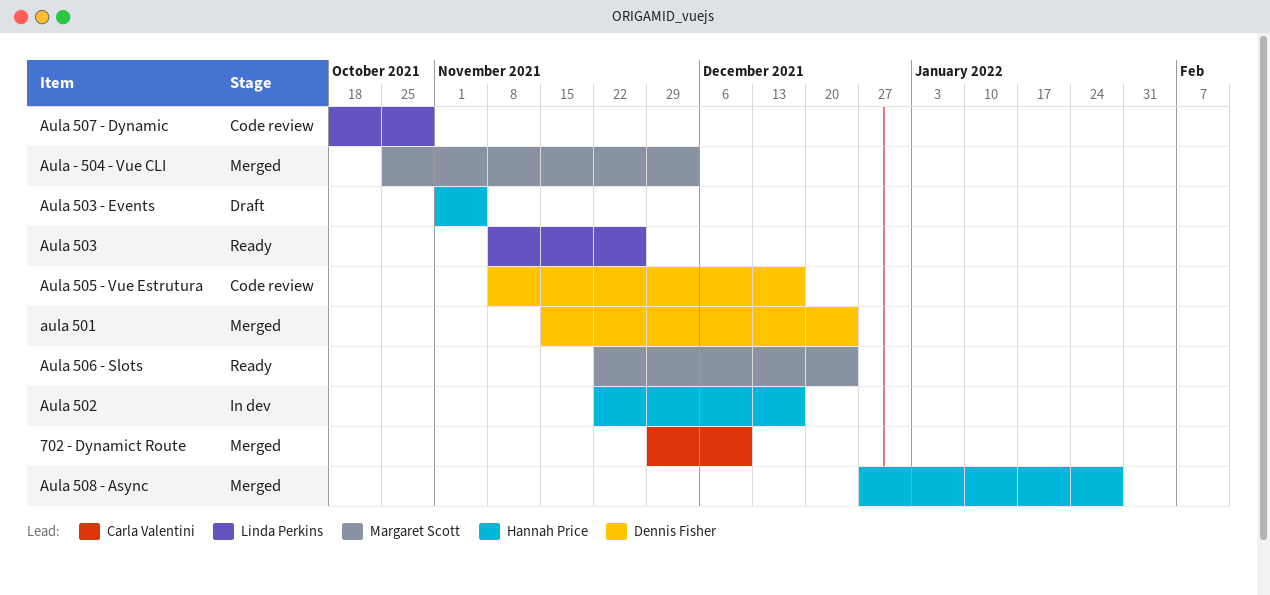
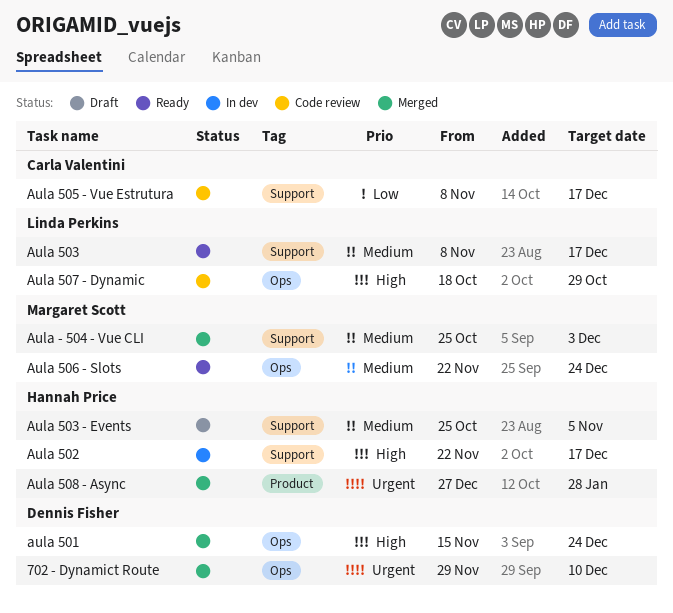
702 - Dynamict Route, owner: Carla Valentini -> Dennis Fisher
Aula 503, due: Nov 26 -> Dec 17
Aula 503 - Events, start: Nov 1 -> Oct 25
Aula 505 - Vue Estrutura, owner: Dennis Fisher -> Carla Valentini

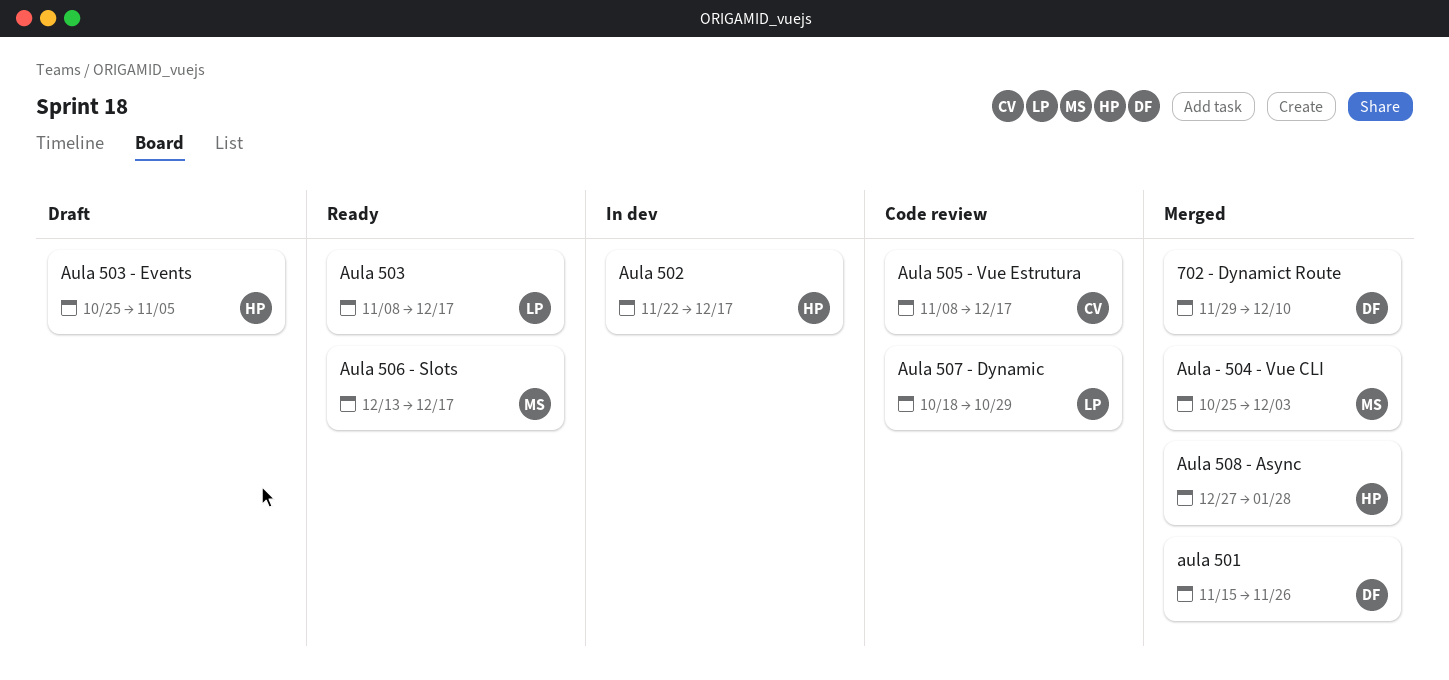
aula 501, due: Dec 24 -> Nov 26
Aula 506 - Slots, start: Nov 22 -> Dec 13
Aula 506 - Slots, due: Dec 24 -> Dec 17

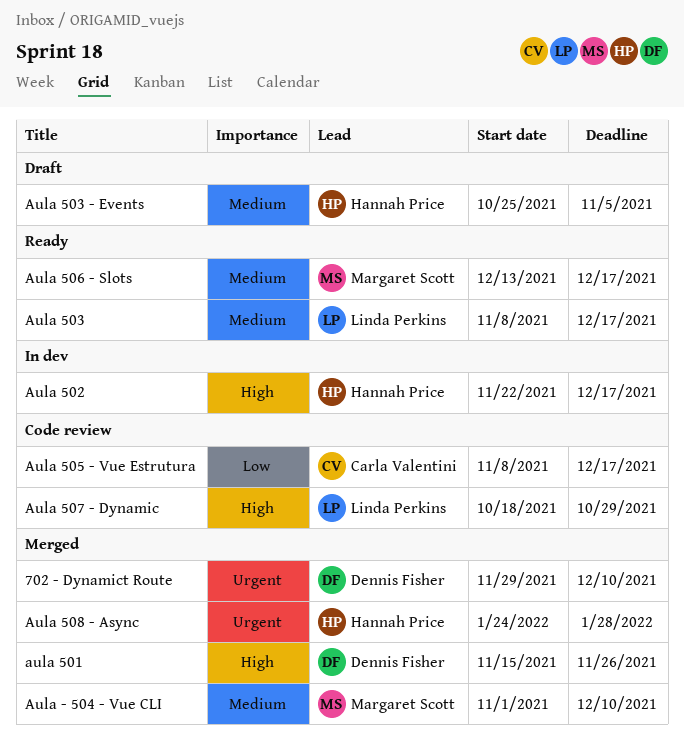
Aula - 504 - Vue CLI, start: Oct 25 -> Nov 1
Aula - 504 - Vue CLI, due: Dec 3 -> Dec 10
Aula 508 - Async, start: Dec 27 -> Jan 24

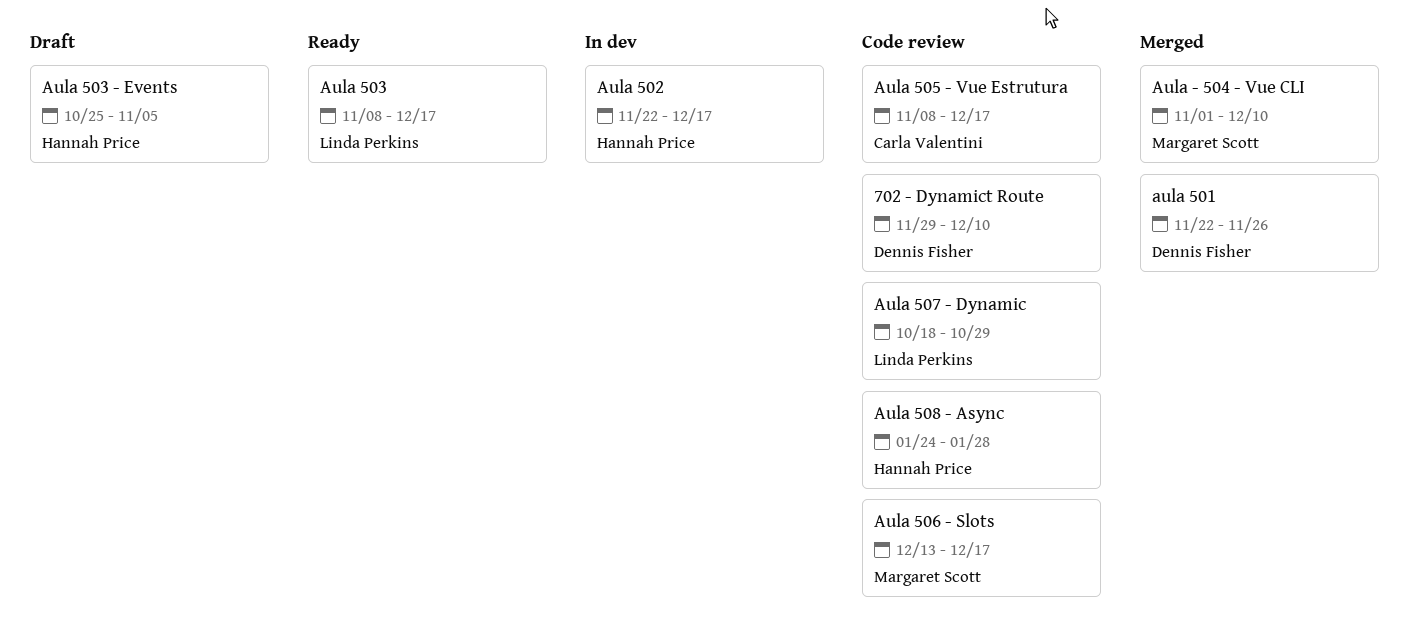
702 - Dynamict Route, status: Merged -> Code review
aula 501, start: Nov 15 -> Nov 22
Aula 506 - Slots, status: Ready -> Code review
Aula 508 - Async, status: Merged -> Code review

